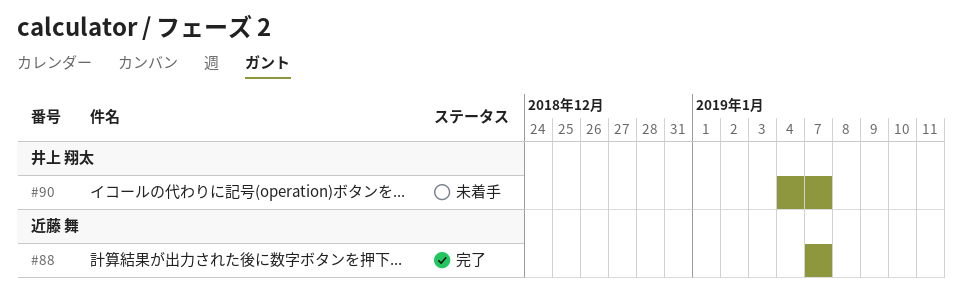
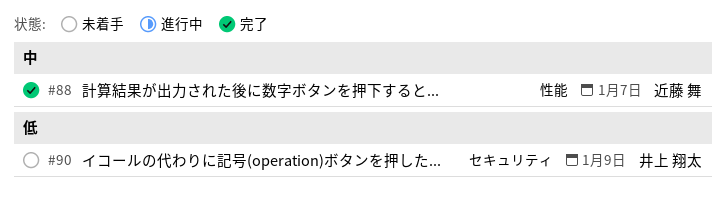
#90, due: Jan 7 -> Jan 9

